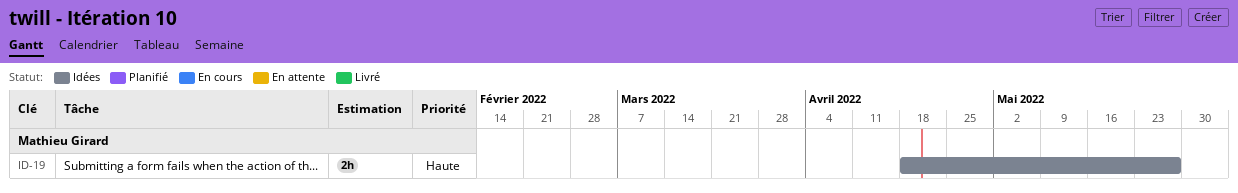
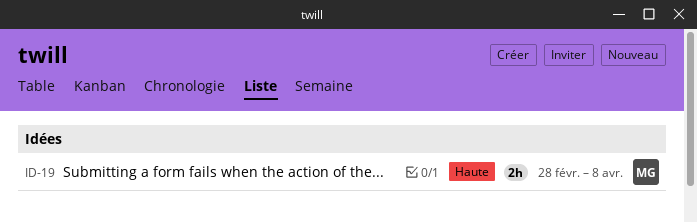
ID-19, start: Apr 18 -> Feb 28
ID-19, due: May 27 -> Apr 8

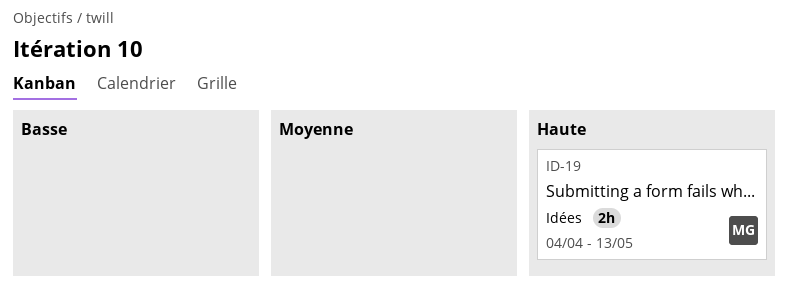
ID-19, start: Feb 28 -> Apr 4
ID-19, due: Apr 8 -> May 13

